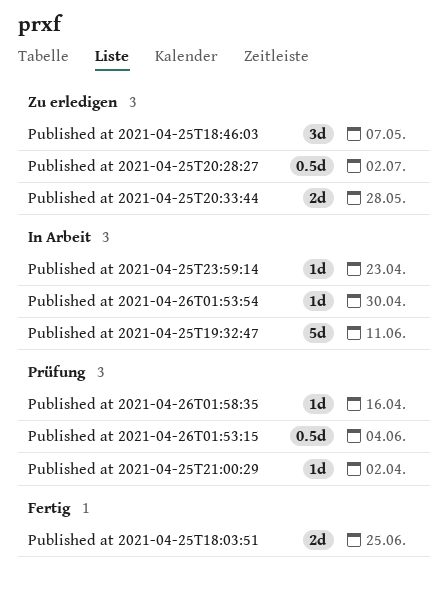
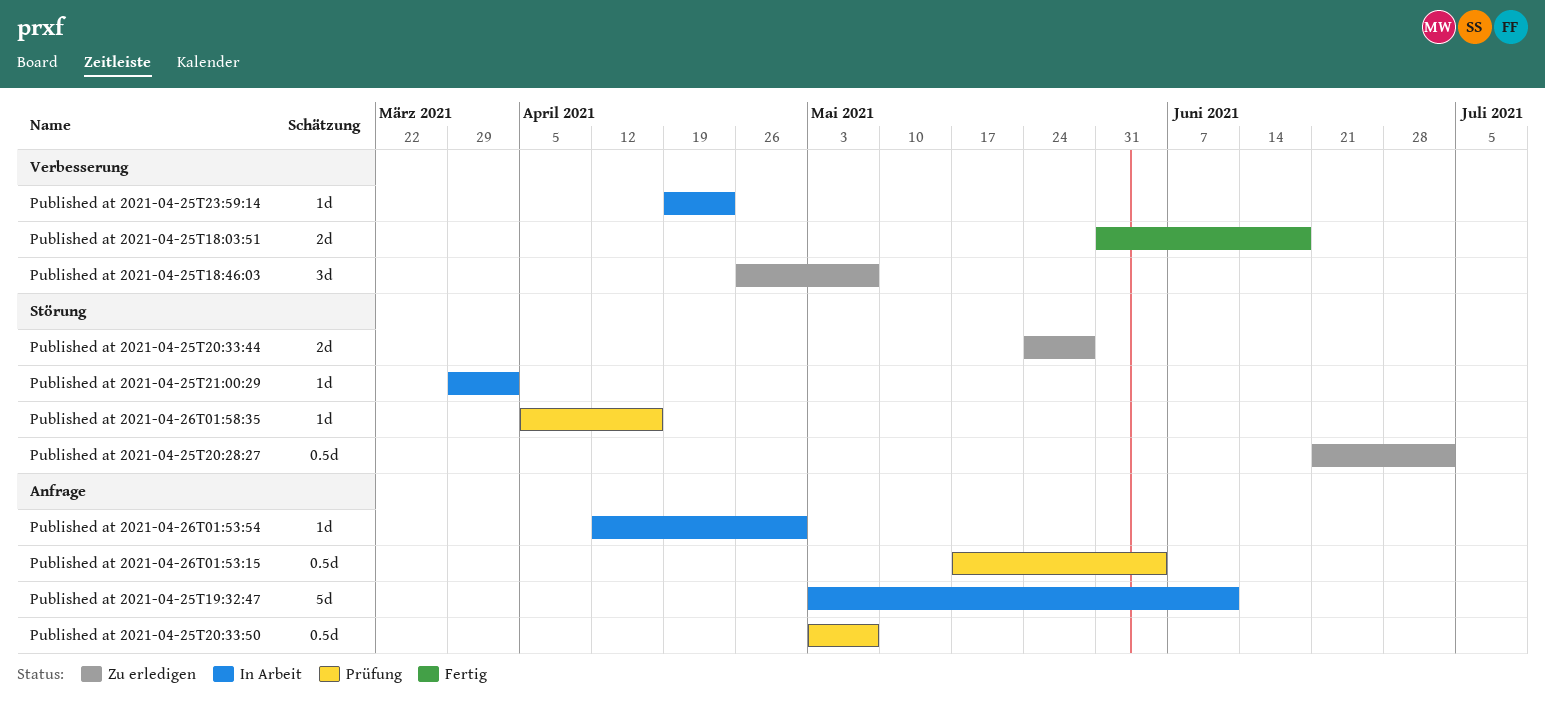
Published at 2021-04-25T18:03:51, due: Jun 25 -> Jun 18
Published at 2021-04-25T20:33:50: none -> present
Published at 2021-04-25T21:00:29, status: Prüfung -> In Arbeit

